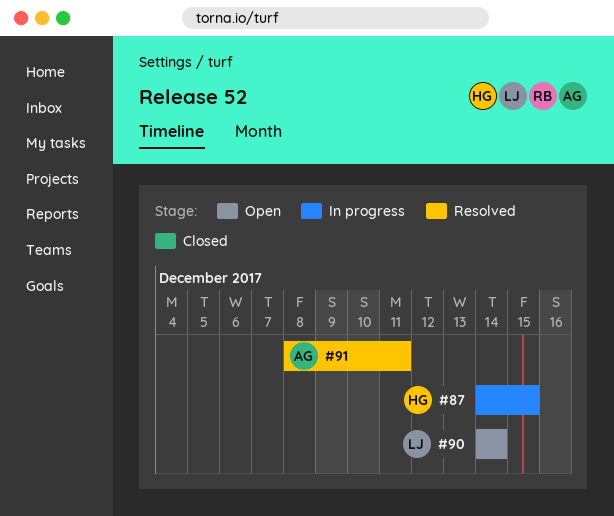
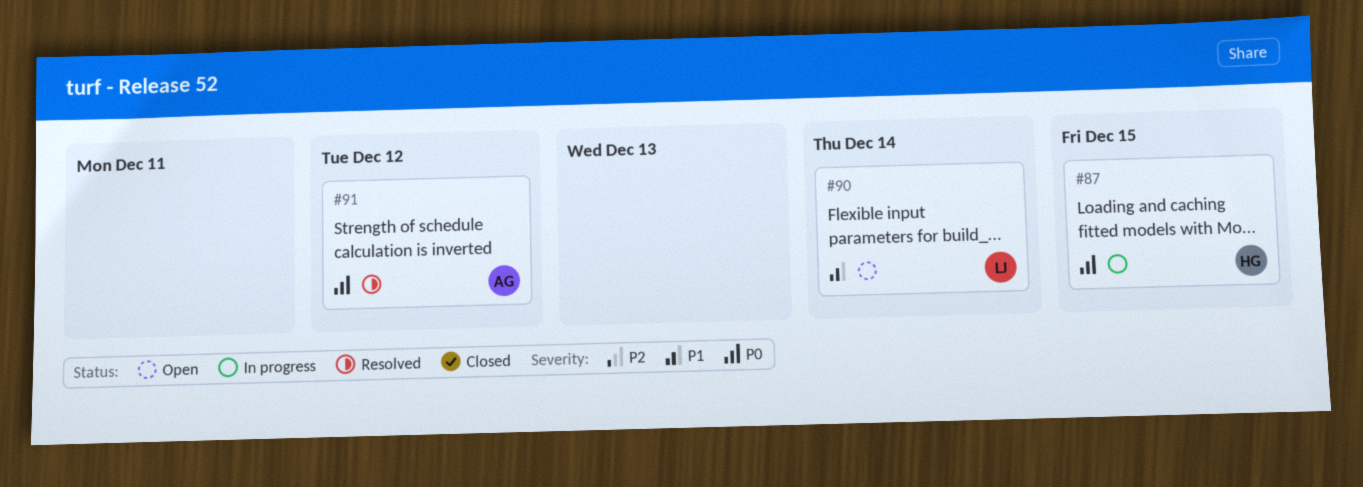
#91, due: Dec 11 -> Dec 12

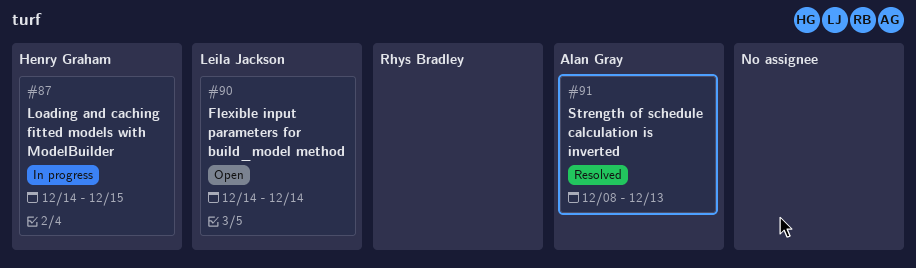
#91, due: Dec 12 -> Dec 13

